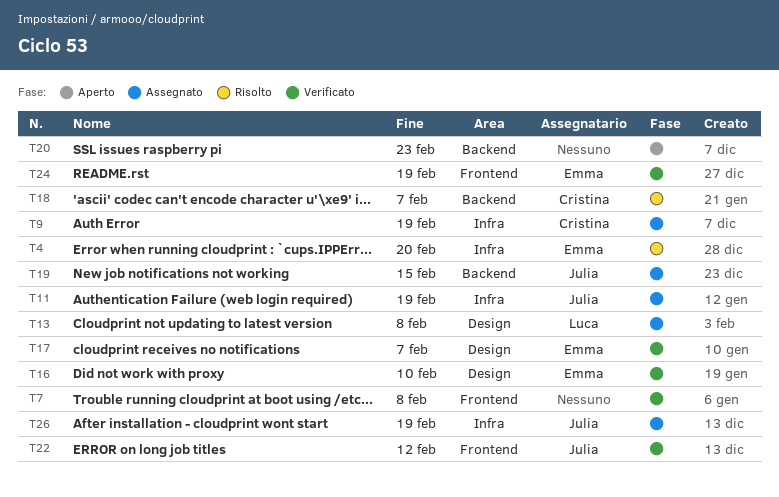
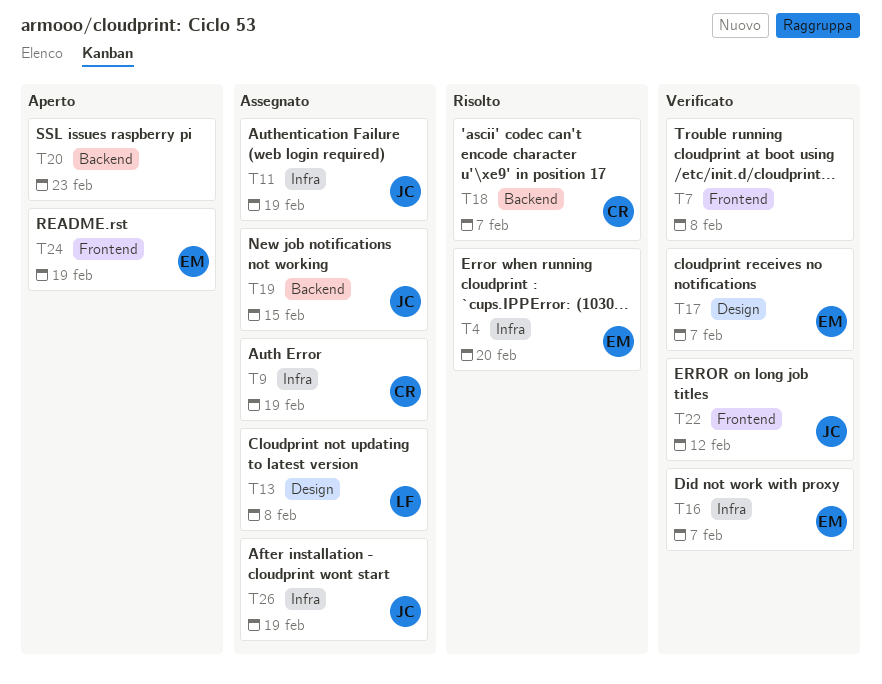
T16, label: Design -> Infra
T16, due: Feb 10 -> Feb 7
T24, status: Verificato -> Aperto

